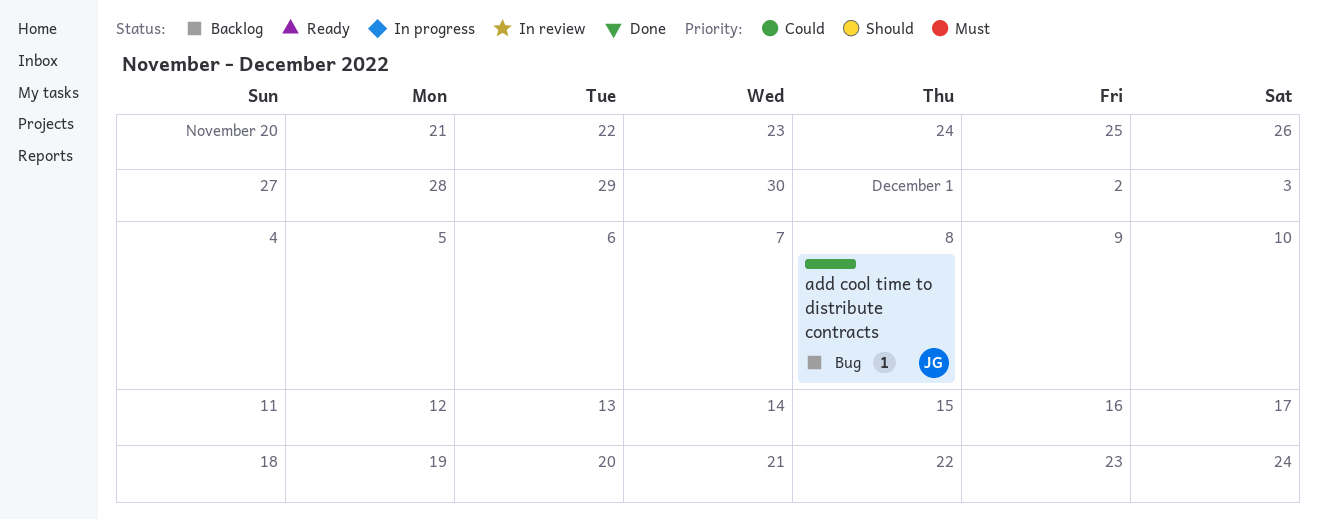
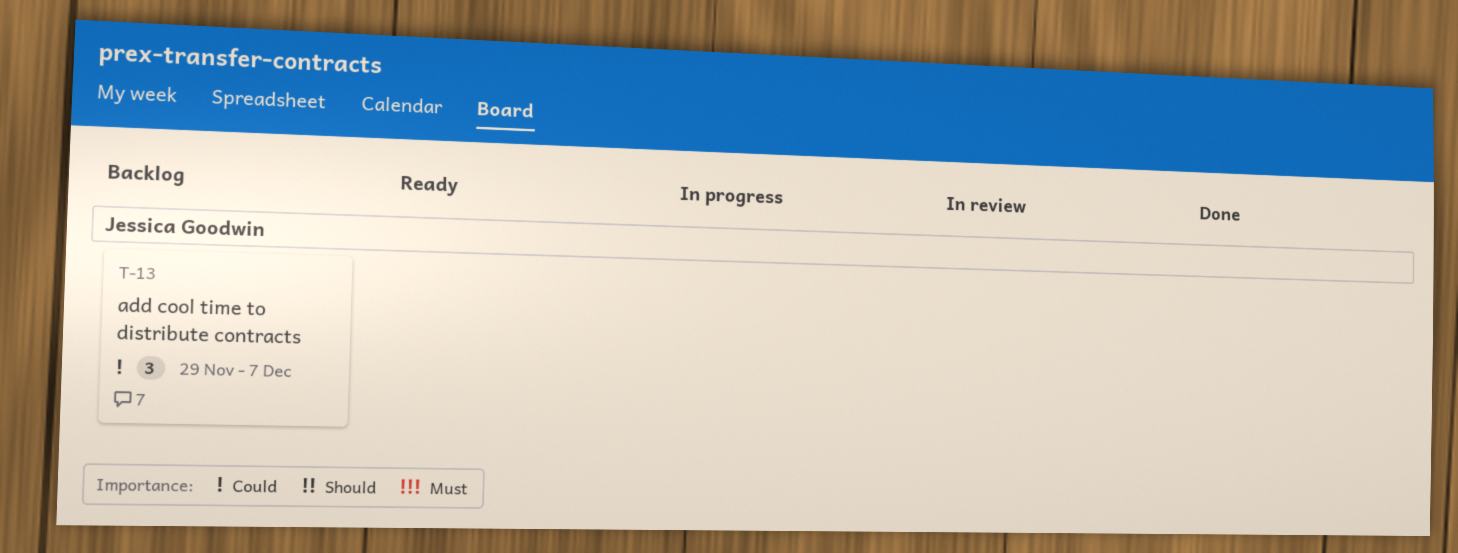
add cool time to distribute contracts, estimate: 1 -> 3
add cool time to distribute contracts, due: Dec 8 -> Dec 7

